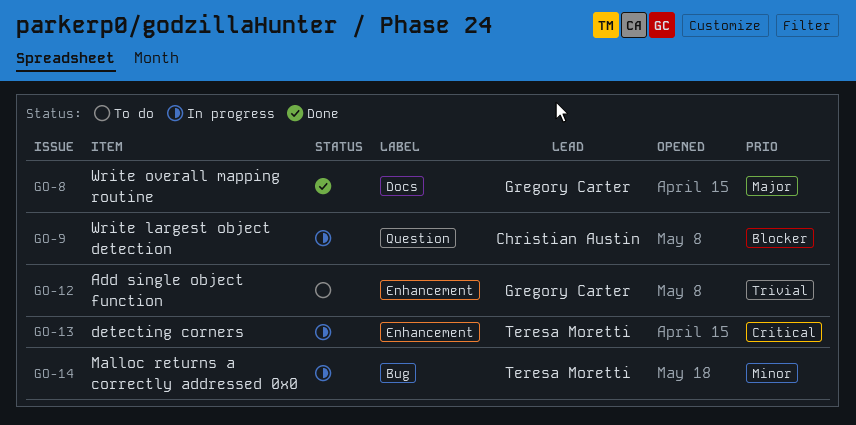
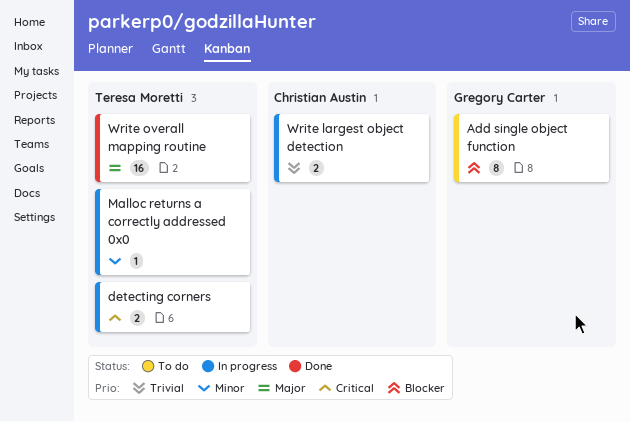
Add single object function, priority: Trivial -> Blocker
Write largest object detection, priority: Blocker -> Trivial
Write overall mapping routine, owner: Gregory Carter -> Teresa Moretti

